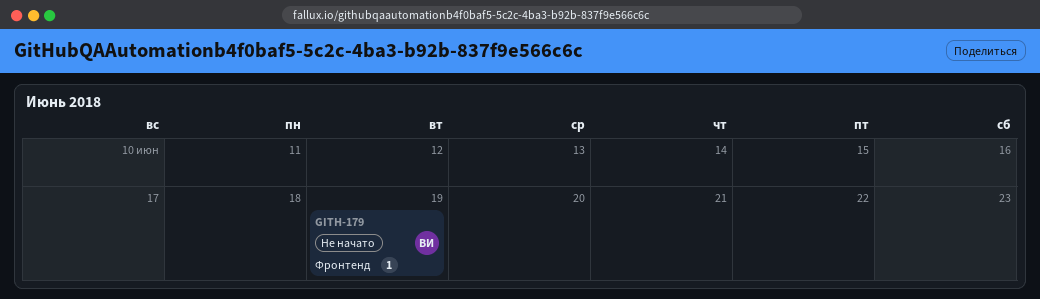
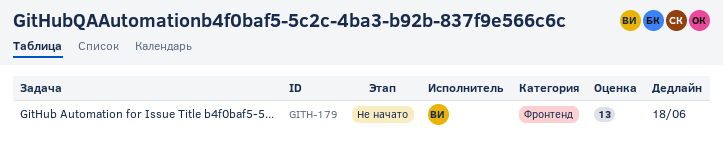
GITH-179, estimate: 1 -> 13
GITH-179, due: Jun 19 -> Jun 18

